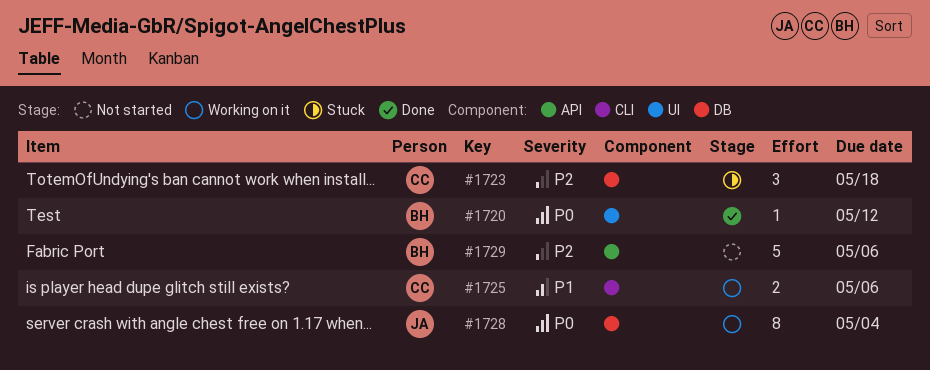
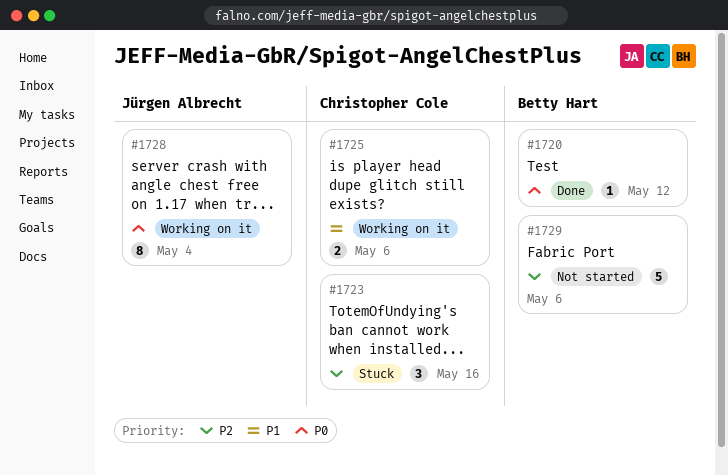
#1723, due: May 18 -> May 16

